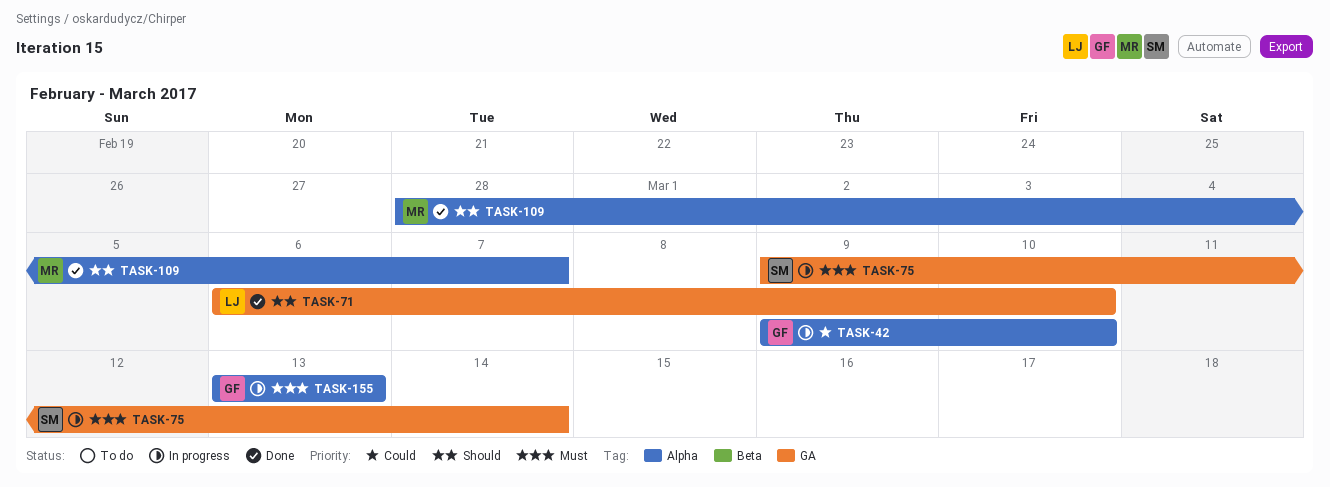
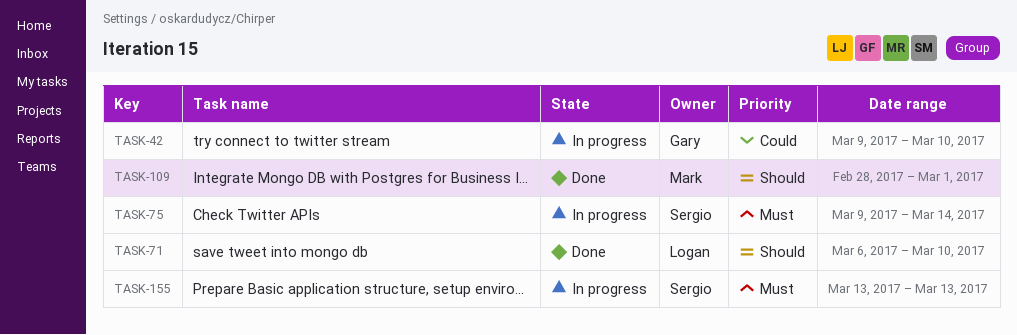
TASK-109, due: Mar 7 -> Mar 1
TASK-155, owner: Gary -> Sergio

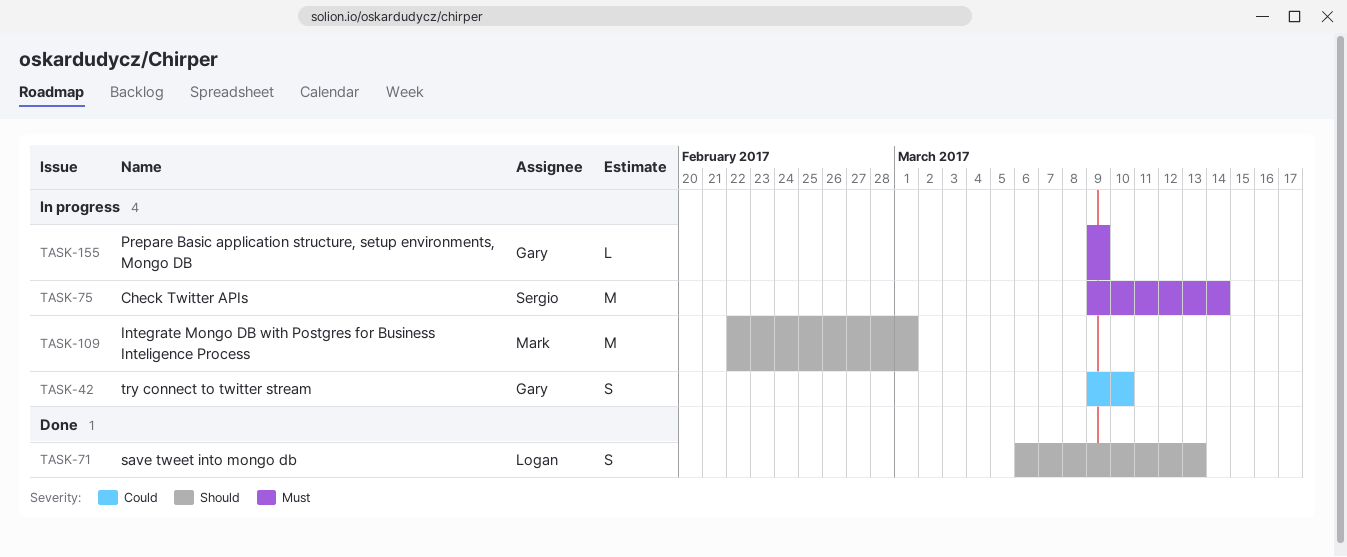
TASK-71, due: Mar 10 -> Mar 13
TASK-109, status: Done -> In progress
TASK-109, start: Feb 28 -> Feb 22
TASK-155, owner: Sergio -> Gary
TASK-155, start: Mar 13 -> Mar 9
TASK-155, due: Mar 13 -> Mar 9

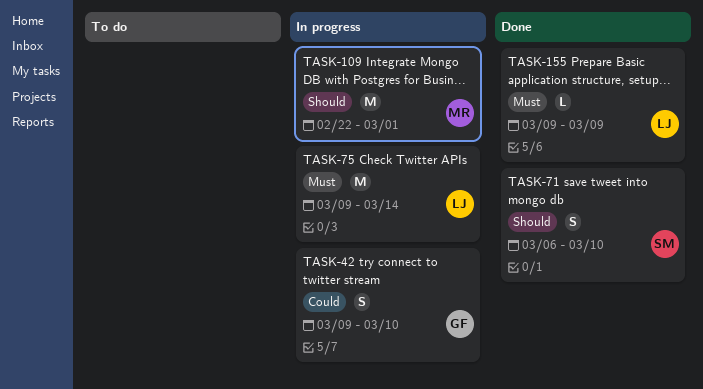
TASK-71, owner: Logan -> Sergio
TASK-71, due: Mar 13 -> Mar 10
TASK-75, owner: Sergio -> Logan
TASK-155, status: In progress -> Done
TASK-155, owner: Gary -> Logan

